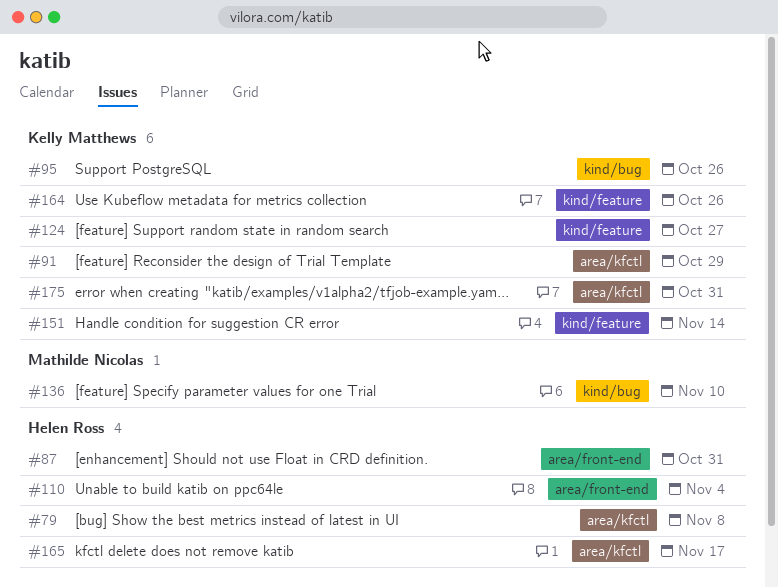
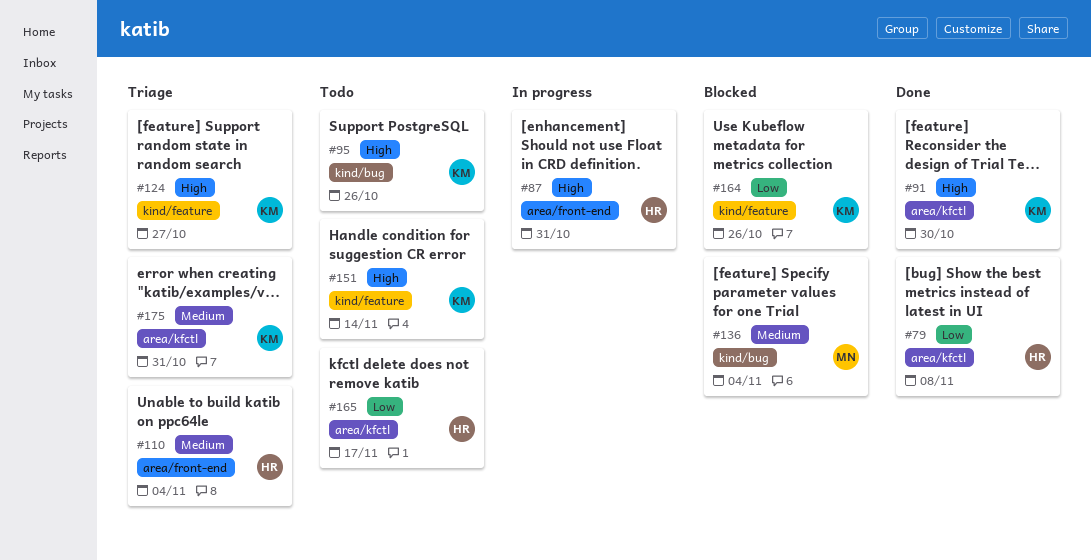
#91, due: Oct 29 -> Oct 30
#136, due: Nov 10 -> Nov 4

